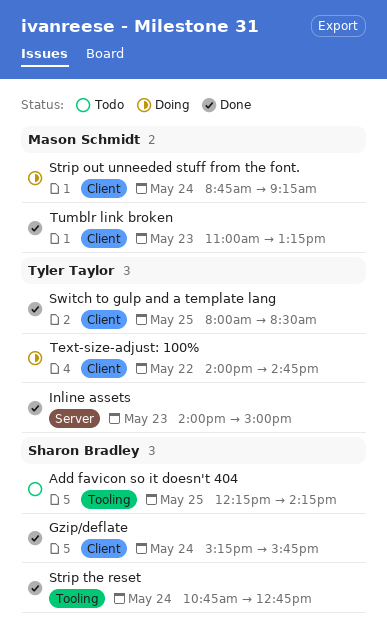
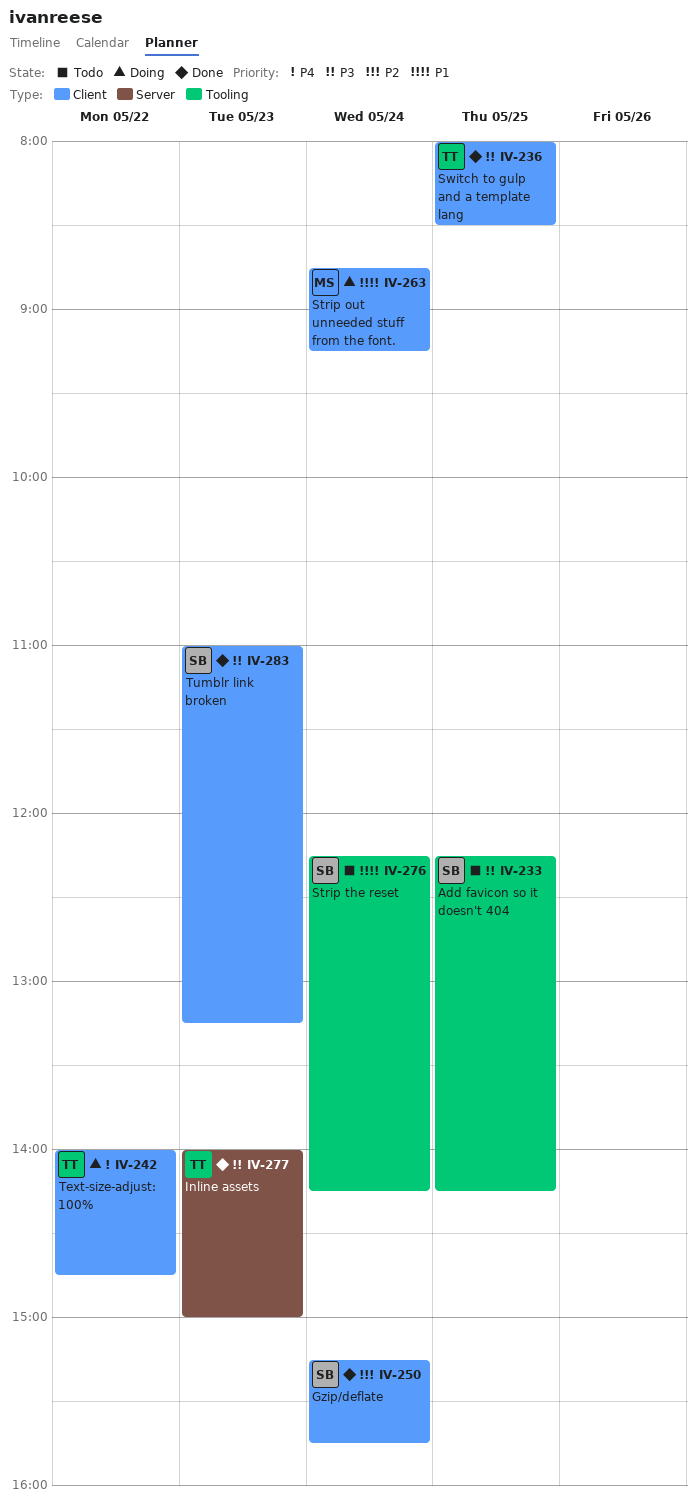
Strip the reset, status: Done -> Todo
Strip the reset, begins: 10:45 -> 12:15
Strip the reset, ends: 12:45 -> 14:15
Tumblr link broken, owner: Mason Schmidt -> Sharon Bradley

